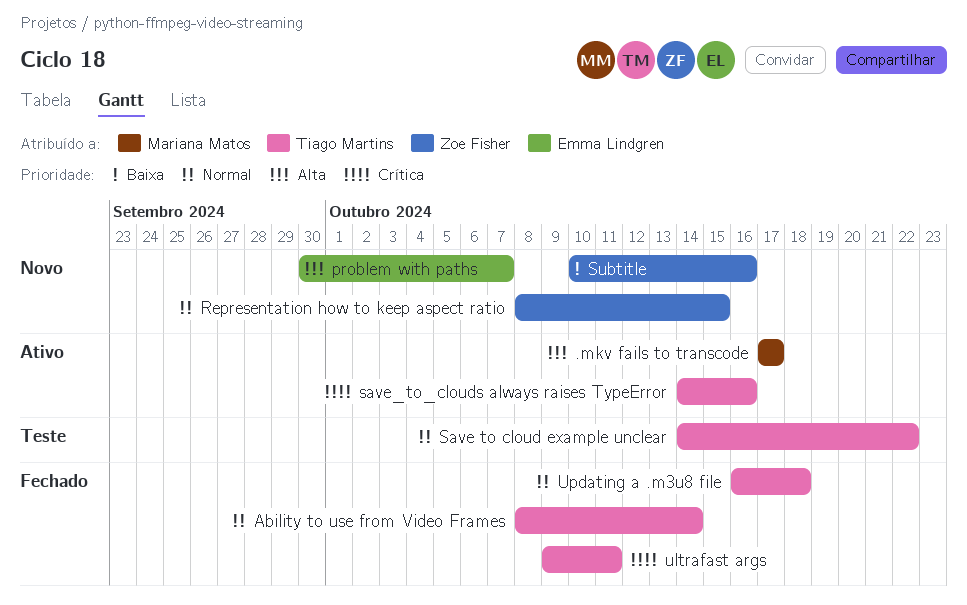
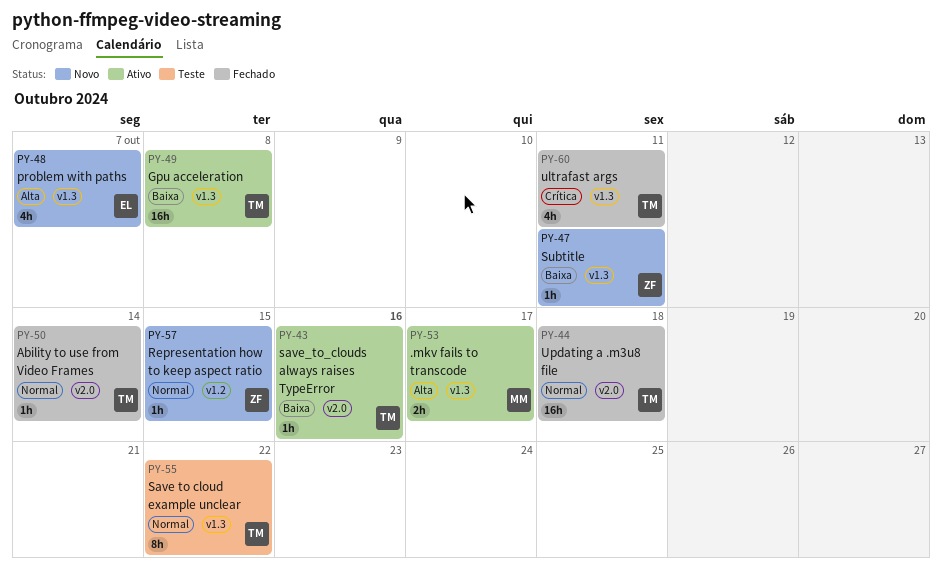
Gpu acceleration: none -> present
save_to_clouds always raises TypeError, priority: Crítica -> Baixa
Subtitle, due: Oct 16 -> Oct 11

